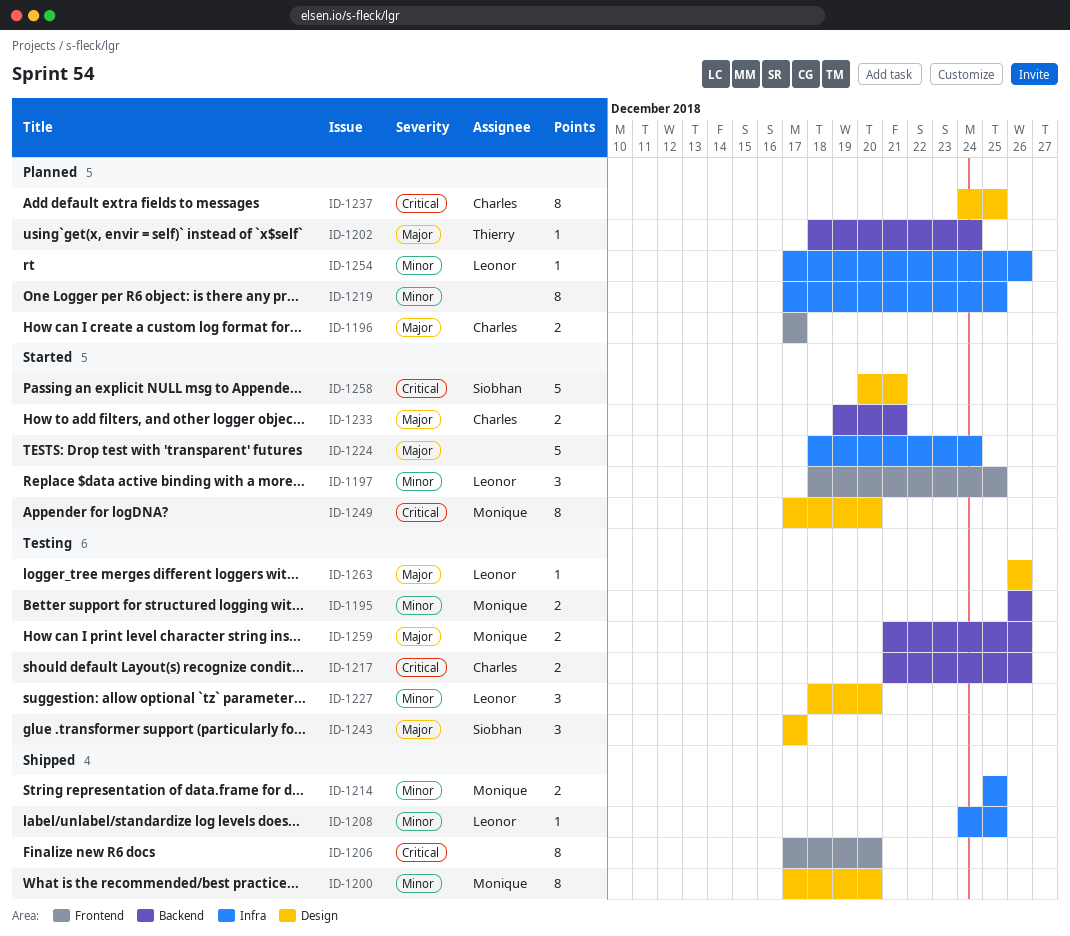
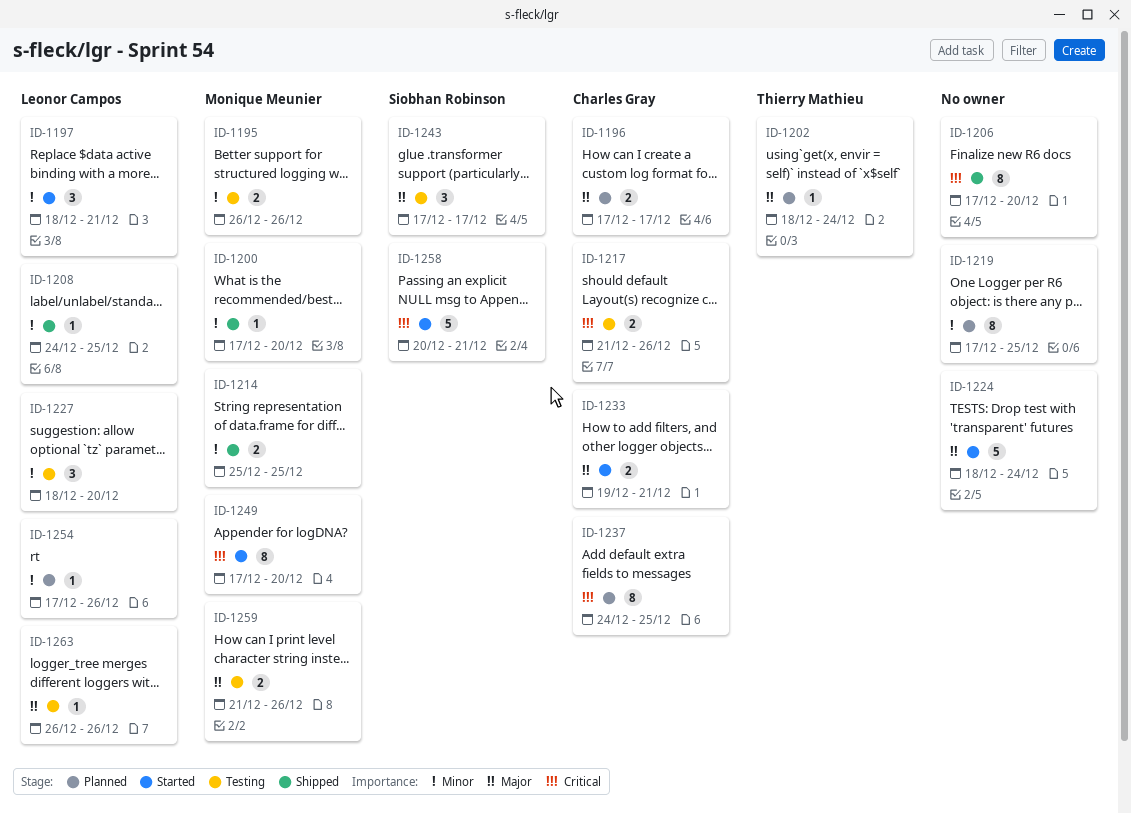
ID-1197, due: Dec 25 -> Dec 21
ID-1200, estimate: 8 -> 1

